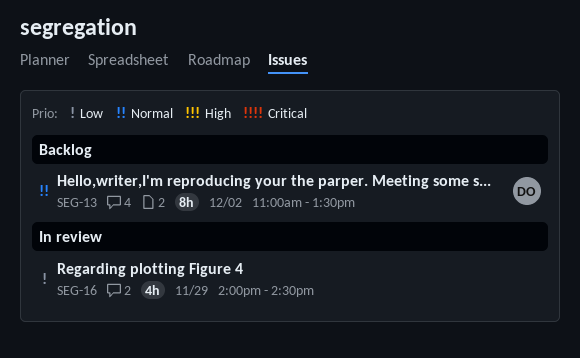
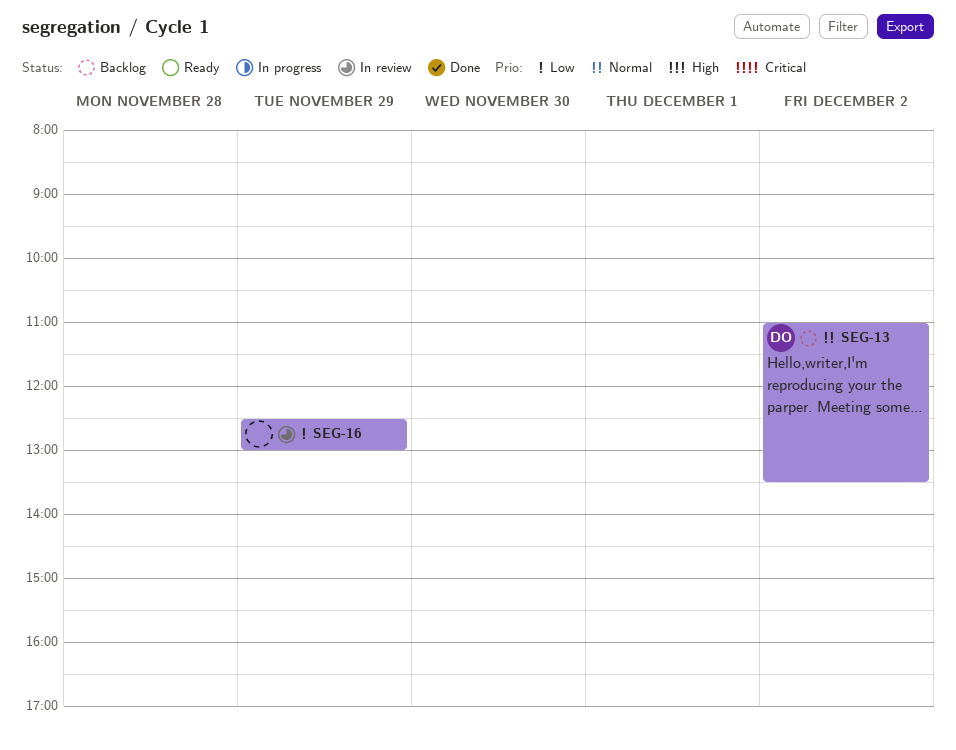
SEG-16, begins: 14:00 -> 12:30
SEG-16, ends: 14:30 -> 13:00

